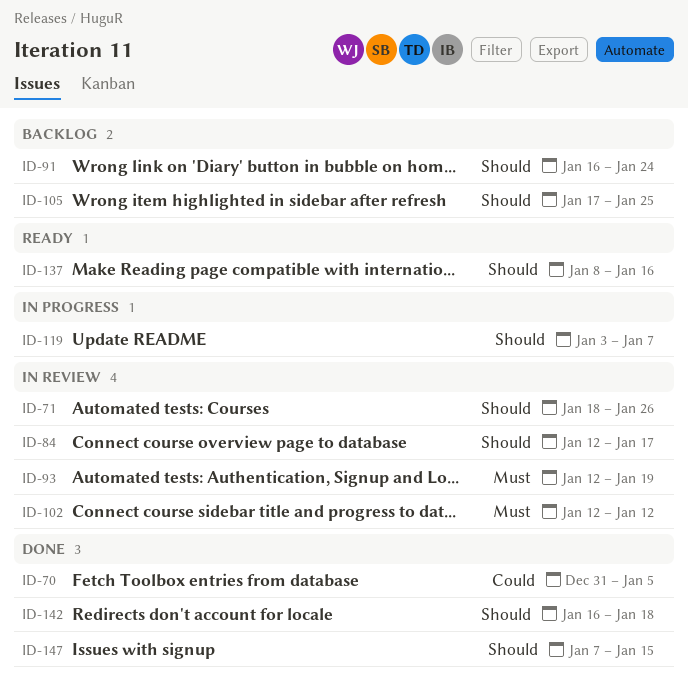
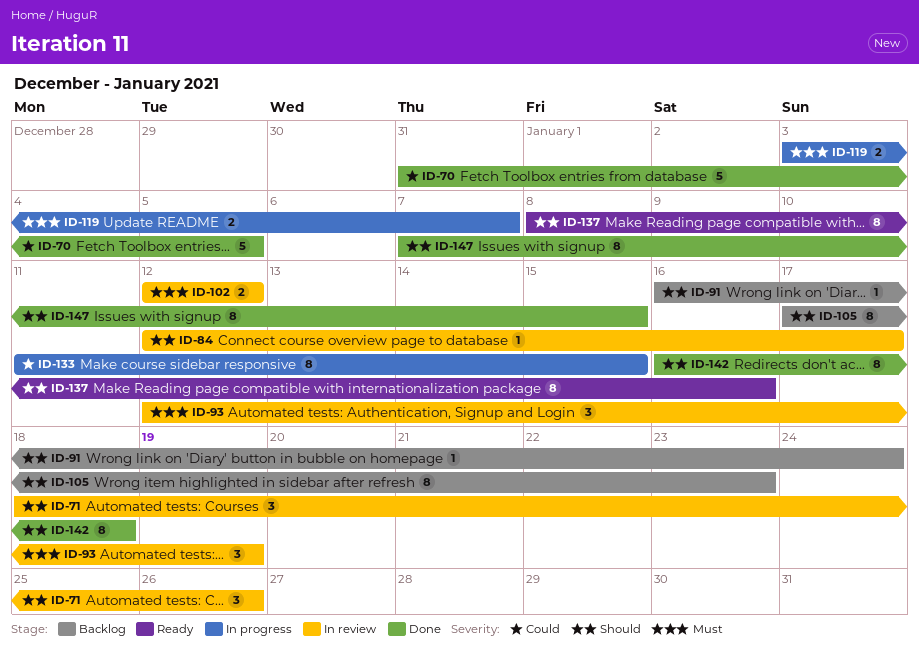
ID-105, due: Jan 25 -> Jan 23
ID-119, priority: Should -> Must
ID-133: none -> present

